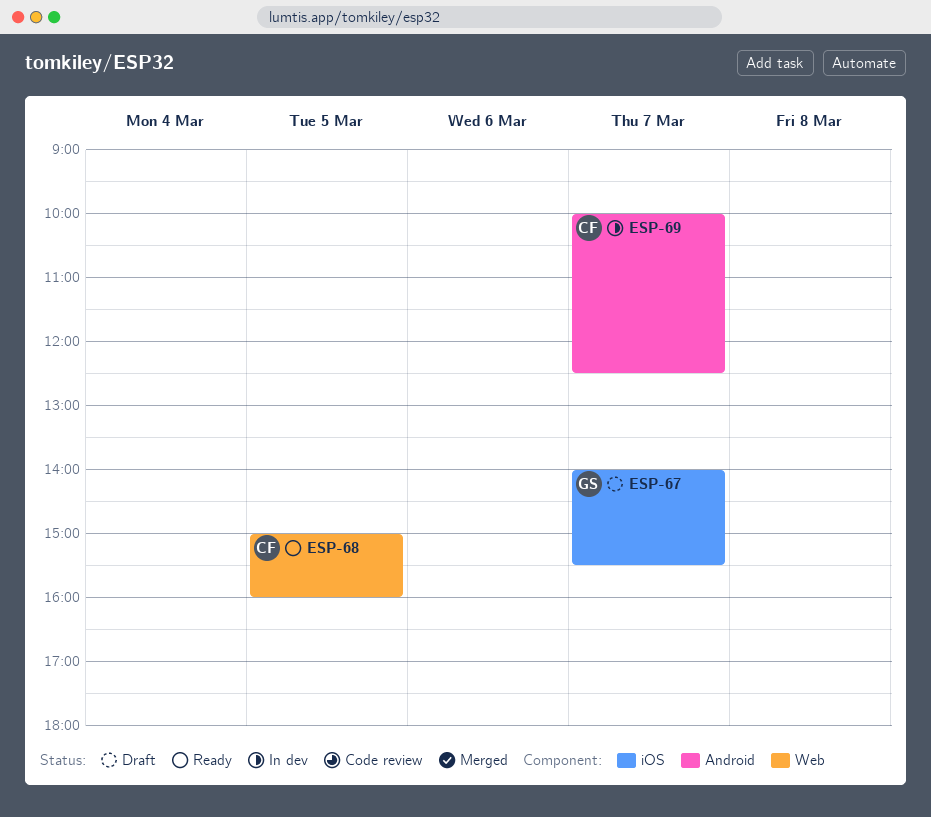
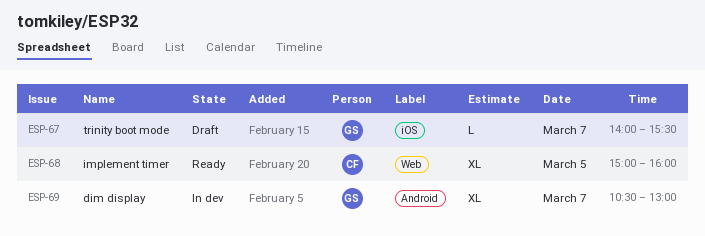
ESP-69, owner: CF -> GS
ESP-69, begins: 10:00 -> 10:30
ESP-69, ends: 12:30 -> 13:00

